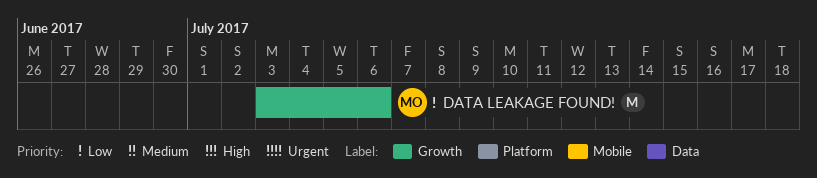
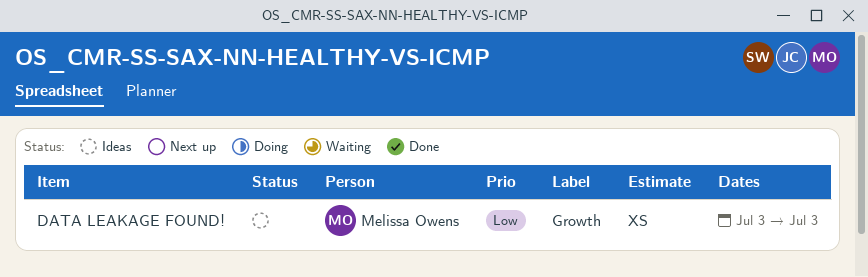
DATA LEAKAGE FOUND!, estimate: M -> XS
DATA LEAKAGE FOUND!, due: Jul 6 -> Jul 3

